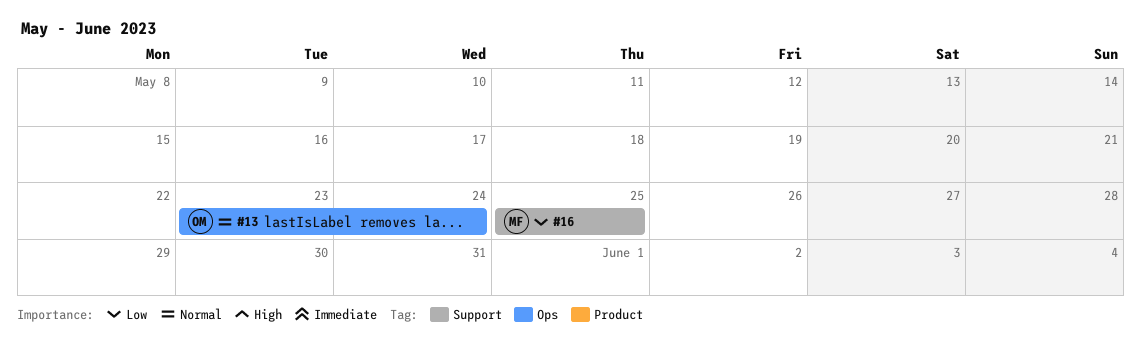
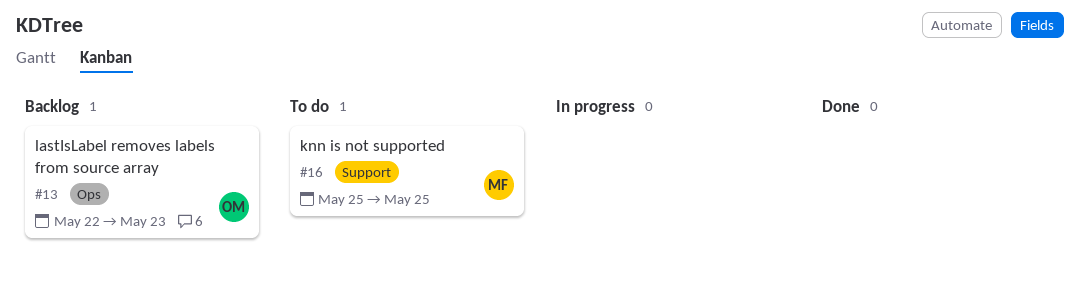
#13, start: May 23 -> May 22
#13, due: May 24 -> May 23

